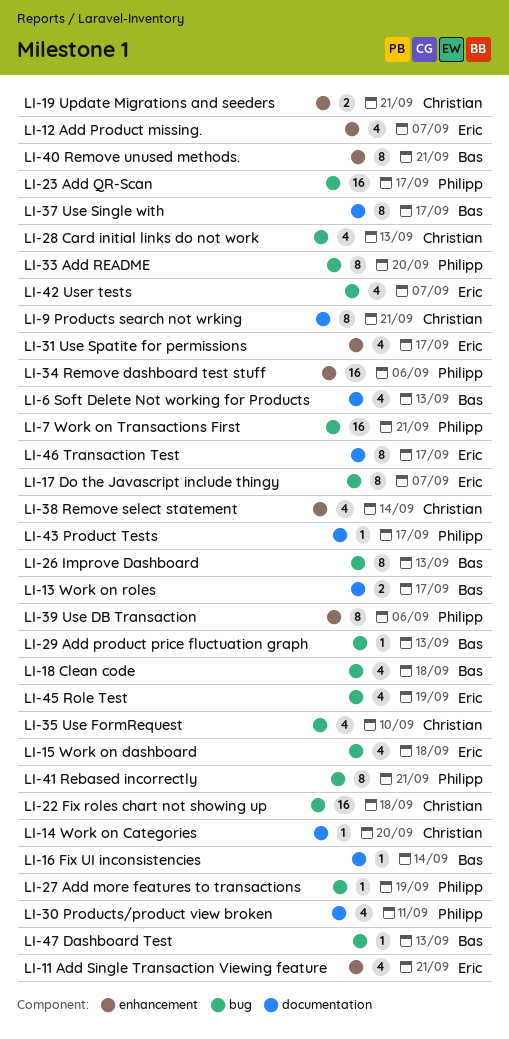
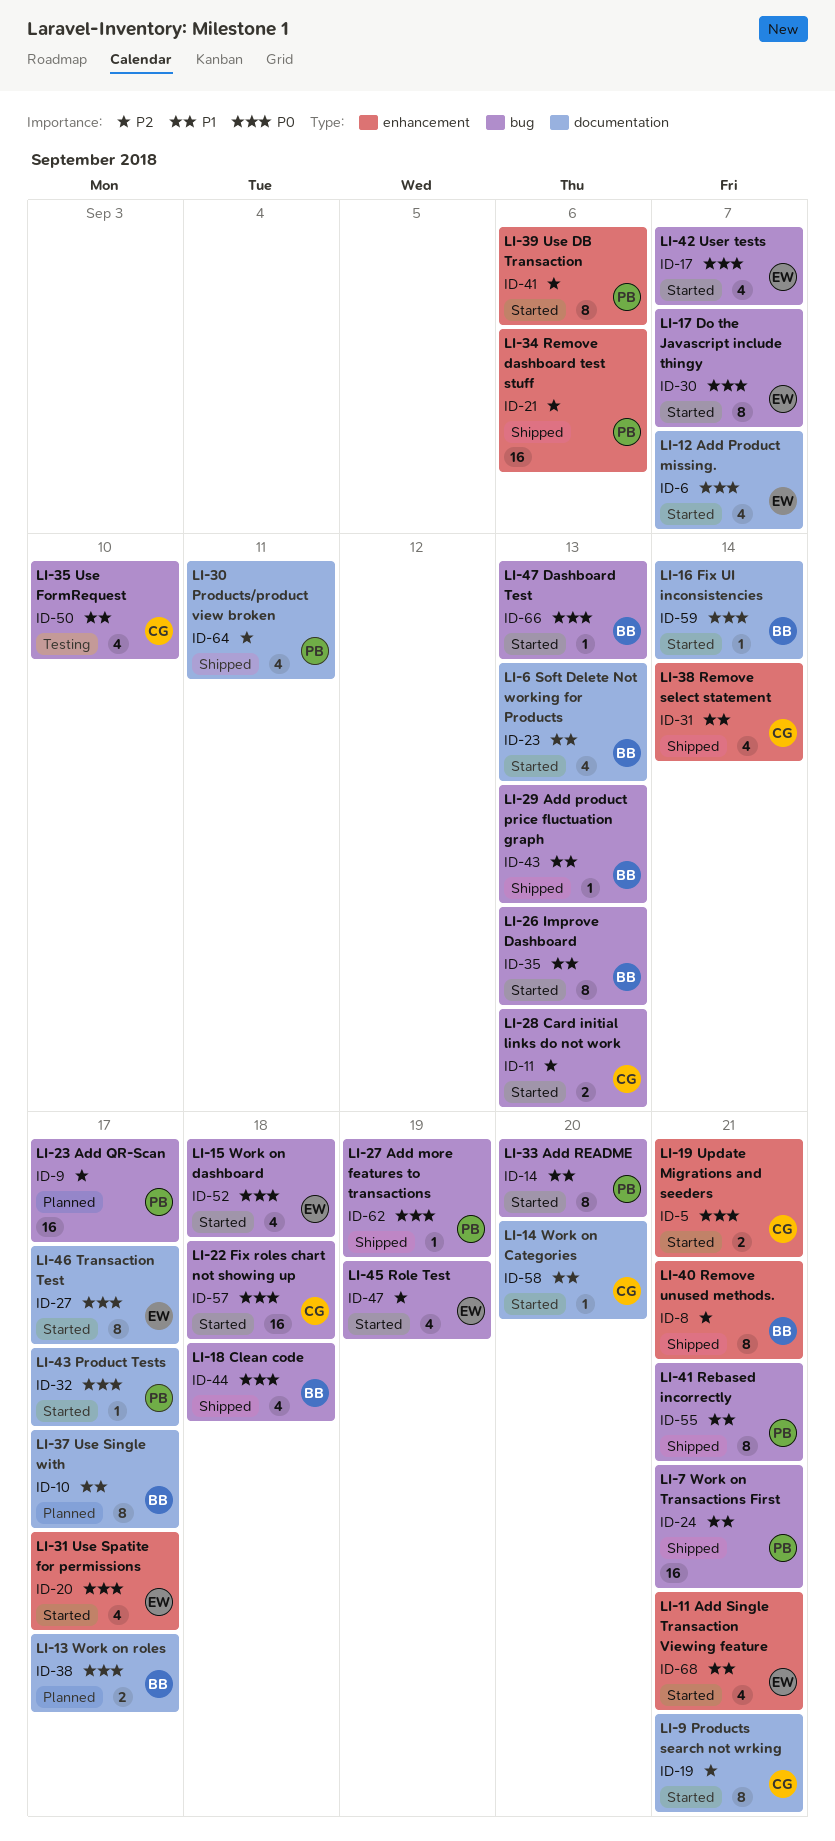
LI-12 Add Product missing., label: enhancement -> documentation
LI-28 Card initial links do not work, estimate: 4 -> 2

